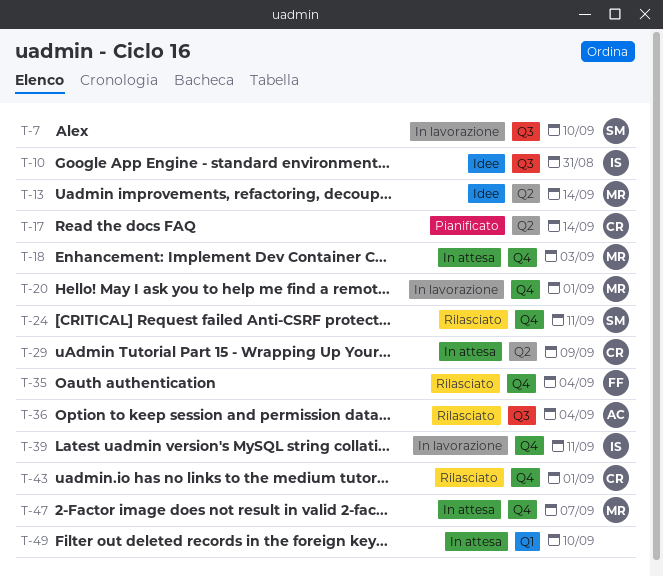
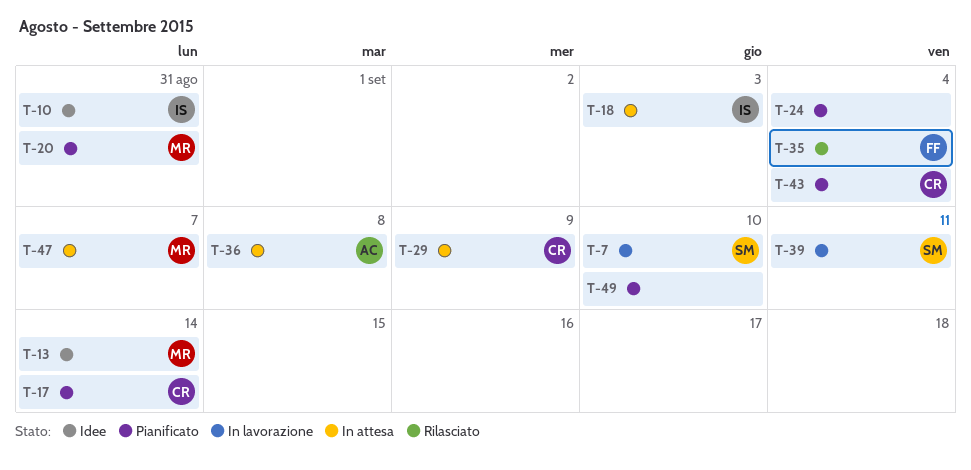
T-18, owner: MR -> IS
T-20, status: In lavorazione -> Pianificato
T-20, due: Sep 1 -> Aug 31
T-24, status: Rilasciato -> Pianificato
T-24, owner: SM -> none
T-24, due: Sep 11 -> Sep 4
T-36, status: Rilasciato -> In attesa
T-36, due: Sep 4 -> Sep 8
T-39, owner: IS -> SM
T-43, status: Rilasciato -> Pianificato
T-43, due: Sep 1 -> Sep 4
T-49, status: In attesa -> Pianificato

